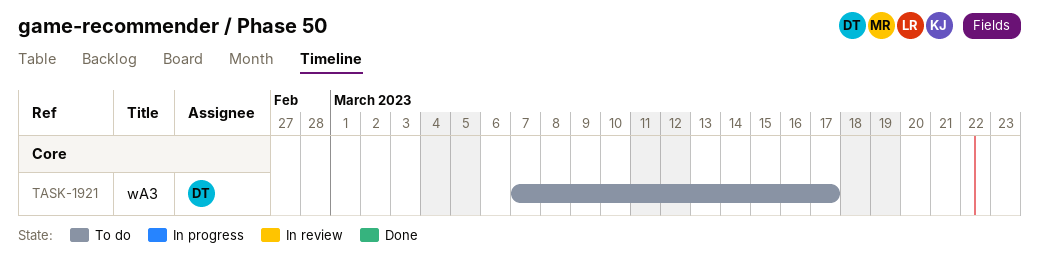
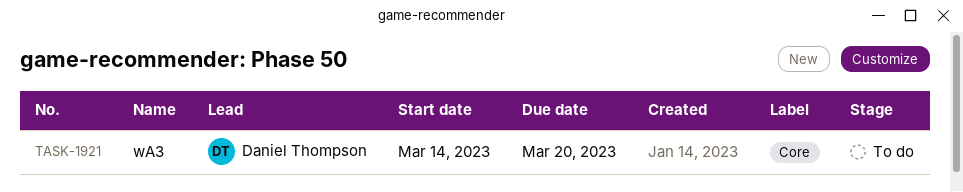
TASK-1921, start: Mar 7 -> Mar 14
TASK-1921, due: Mar 17 -> Mar 20

